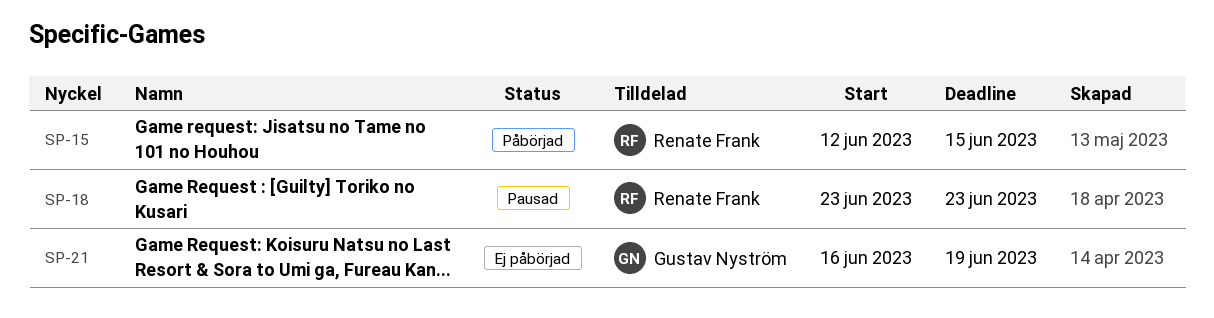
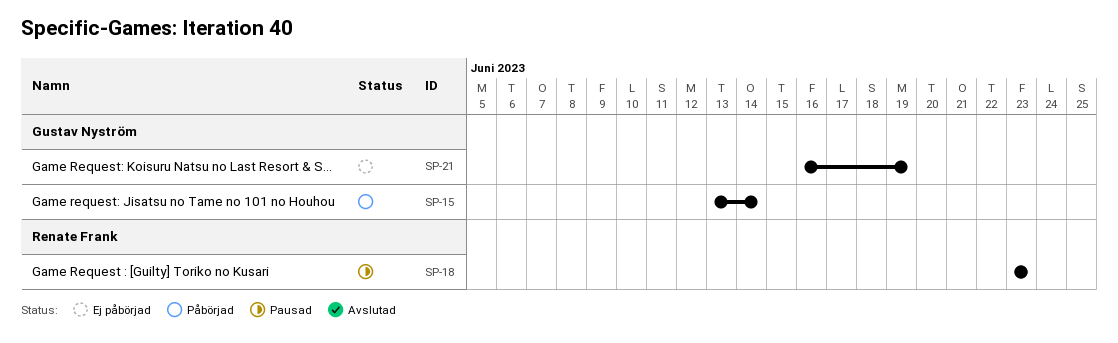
SP-15, owner: Renate Frank -> Gustav Nyström
SP-15, start: Jun 12 -> Jun 13
SP-15, due: Jun 15 -> Jun 14

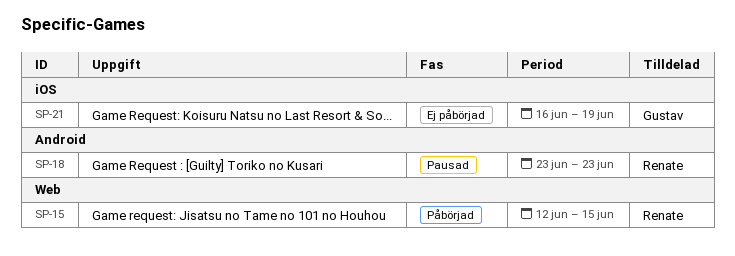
SP-15, owner: Gustav Nyström -> Renate Frank
SP-15, start: Jun 13 -> Jun 12
SP-15, due: Jun 14 -> Jun 15

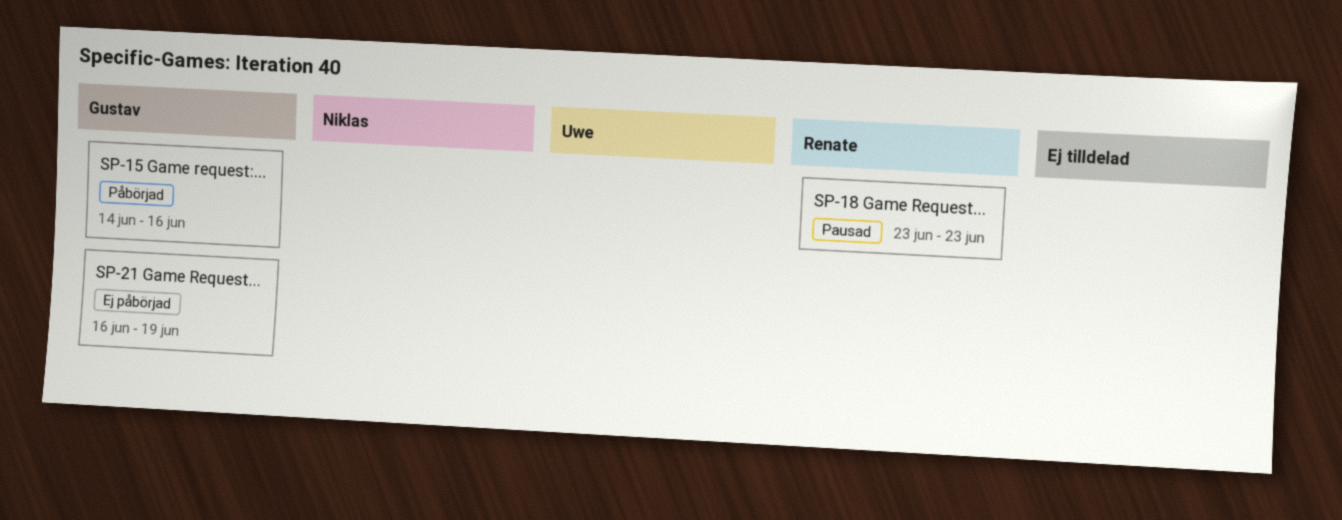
SP-15, owner: Renate -> Gustav
SP-15, start: Jun 12 -> Jun 14
SP-15, due: Jun 15 -> Jun 16

